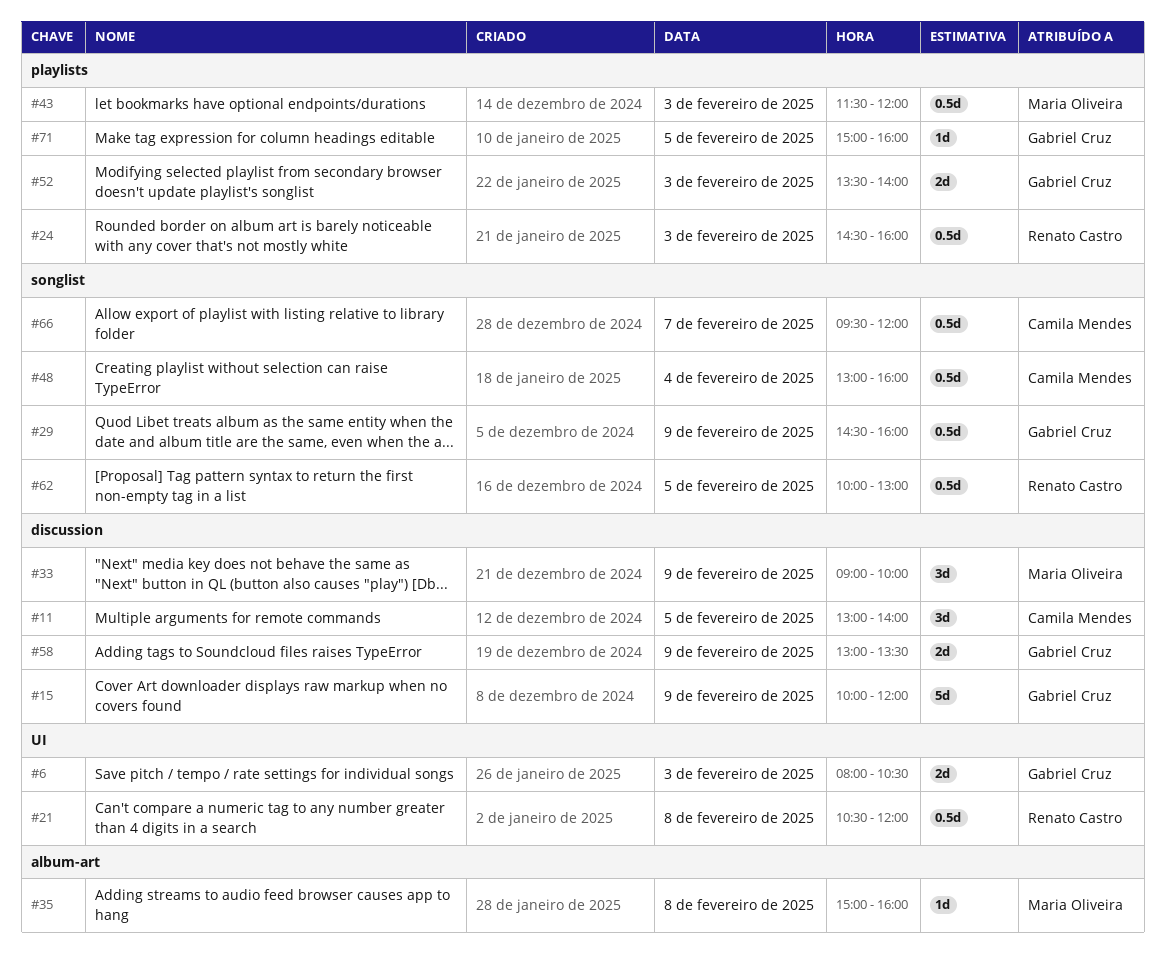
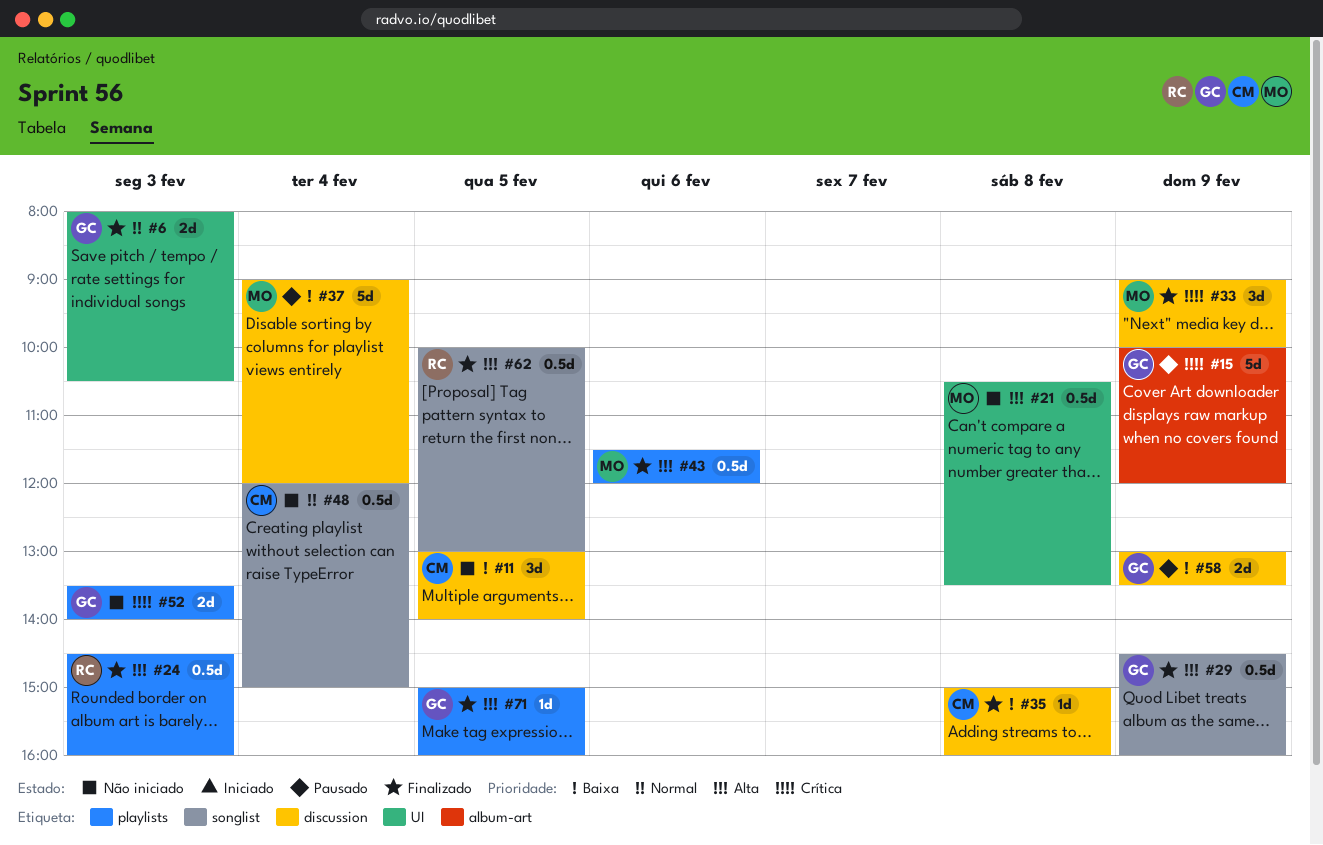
#15, label: discussion -> album-art
#21, owner: Renato Castro -> Maria Oliveira
#21, ends: 12:00 -> 13:30
#35, owner: Maria Oliveira -> Camila Mendes
#35, label: album-art -> discussion
#37: none -> present
#43, day: Feb 3 -> Feb 6
#48, begins: 13:00 -> 12:00
#48, ends: 16:00 -> 15:00
#66: present -> none

